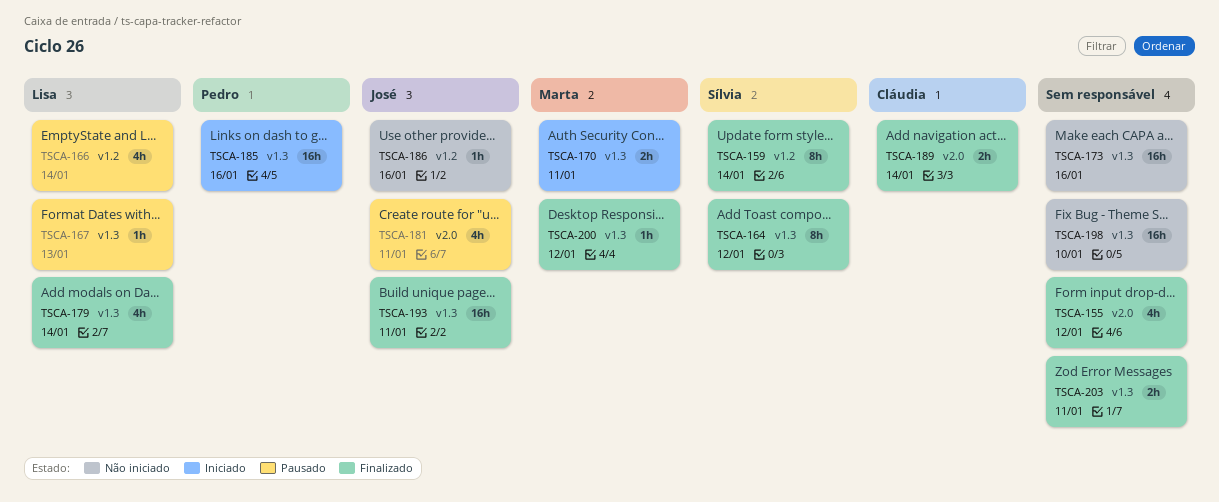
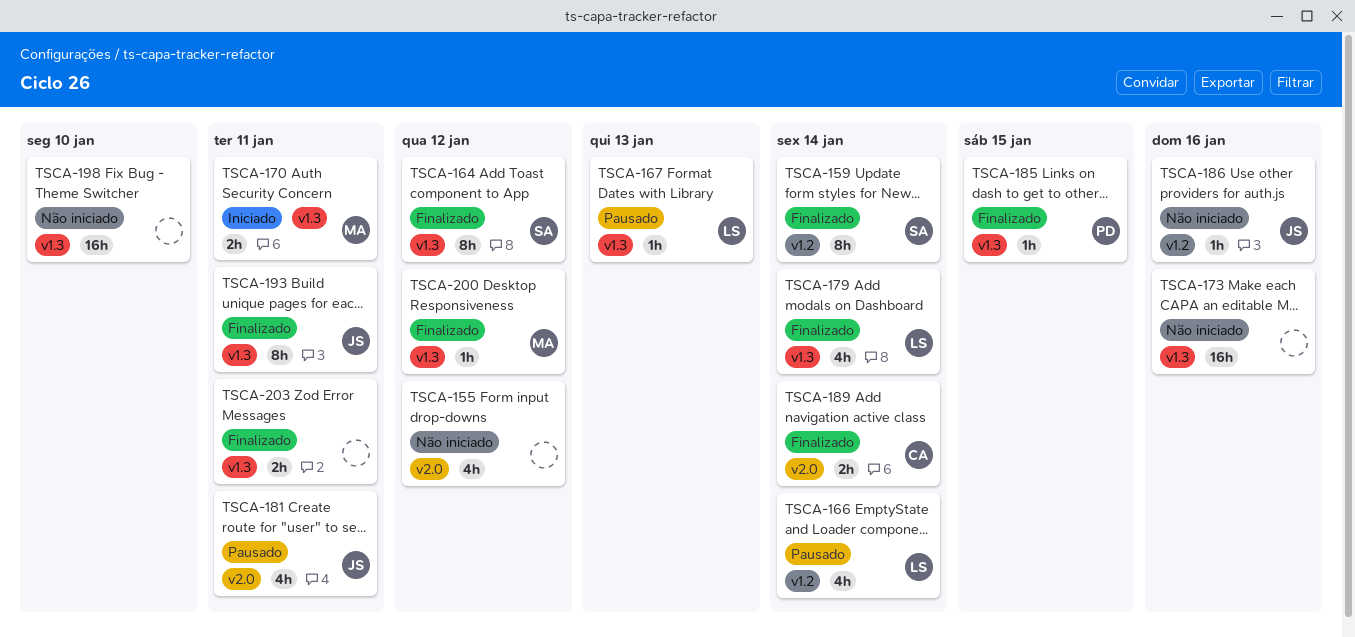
TSCA-155, status: Finalizado -> Não iniciado
TSCA-185, status: Iniciado -> Finalizado
TSCA-185, estimate: 16h -> 1h
TSCA-185, due: Jan 16 -> Jan 15
TSCA-193, estimate: 16h -> 8h

